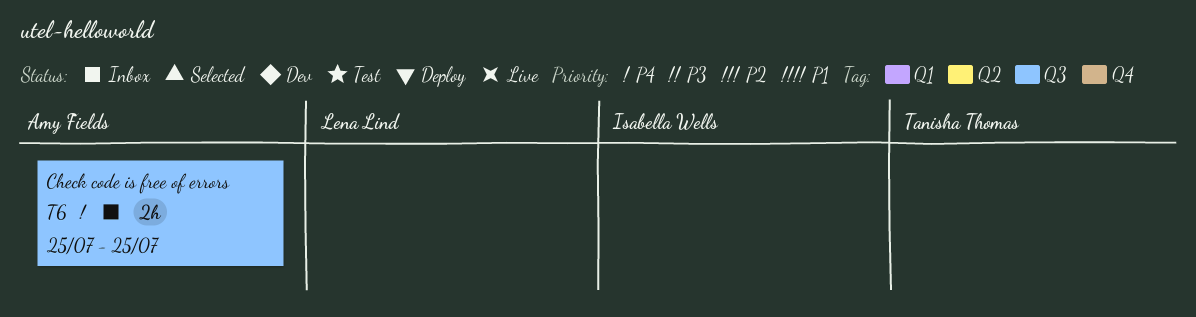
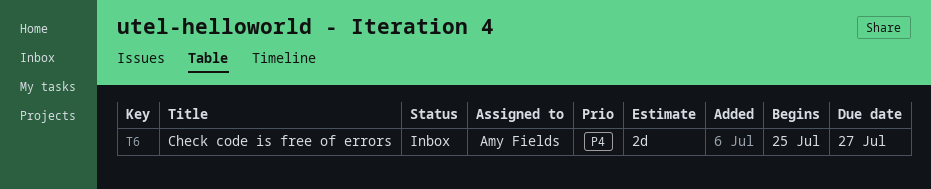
T6, estimate: 2h -> 2d
T6, due: Jul 25 -> Jul 27

